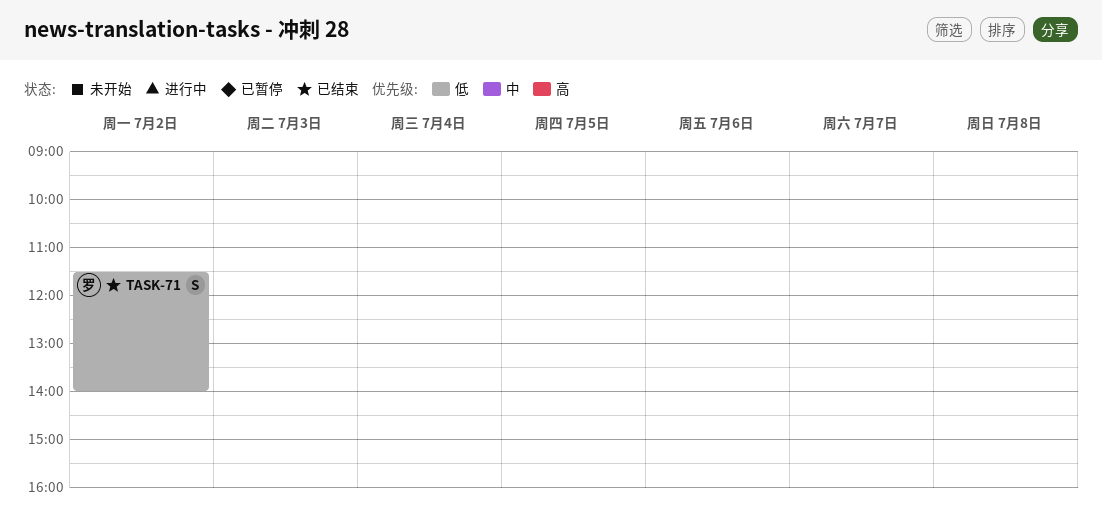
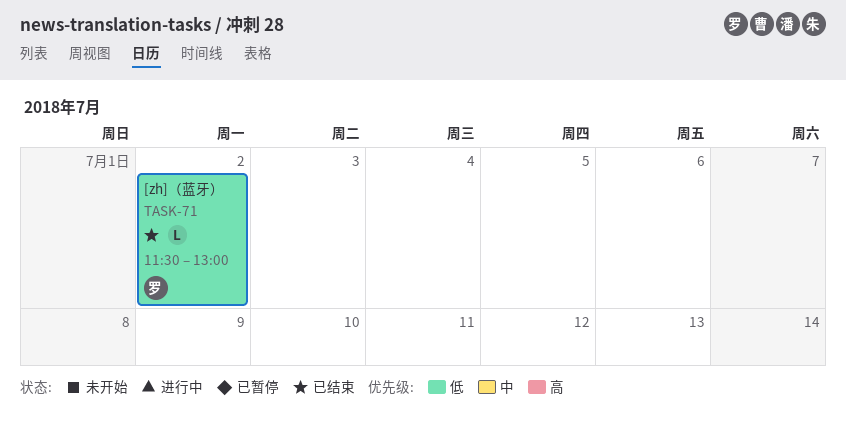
TASK-71, estimate: S -> L
TASK-71, ends: 14:00 -> 13:00

